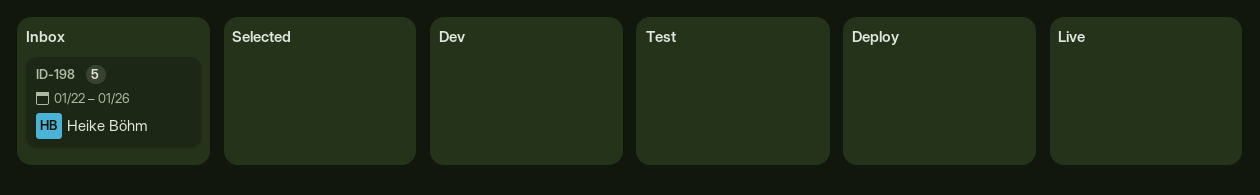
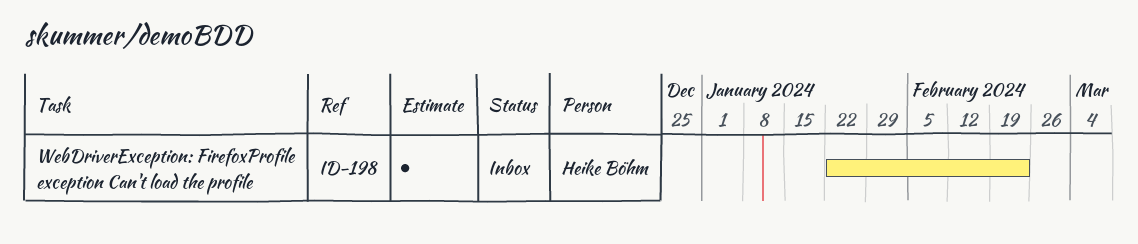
ID-198, estimate: 5 -> 1
ID-198, due: Jan 26 -> Feb 23

